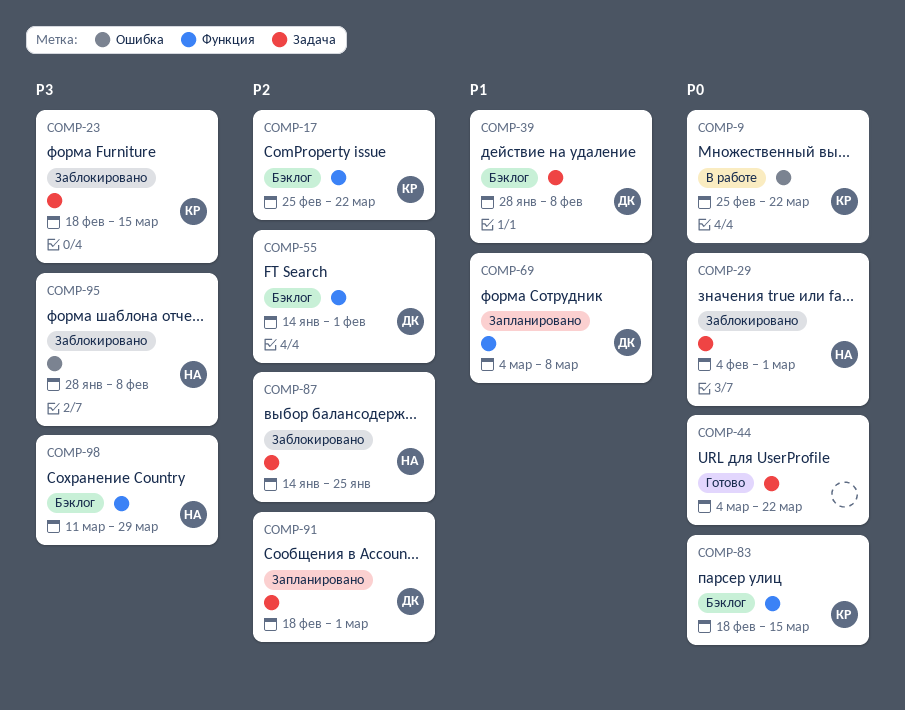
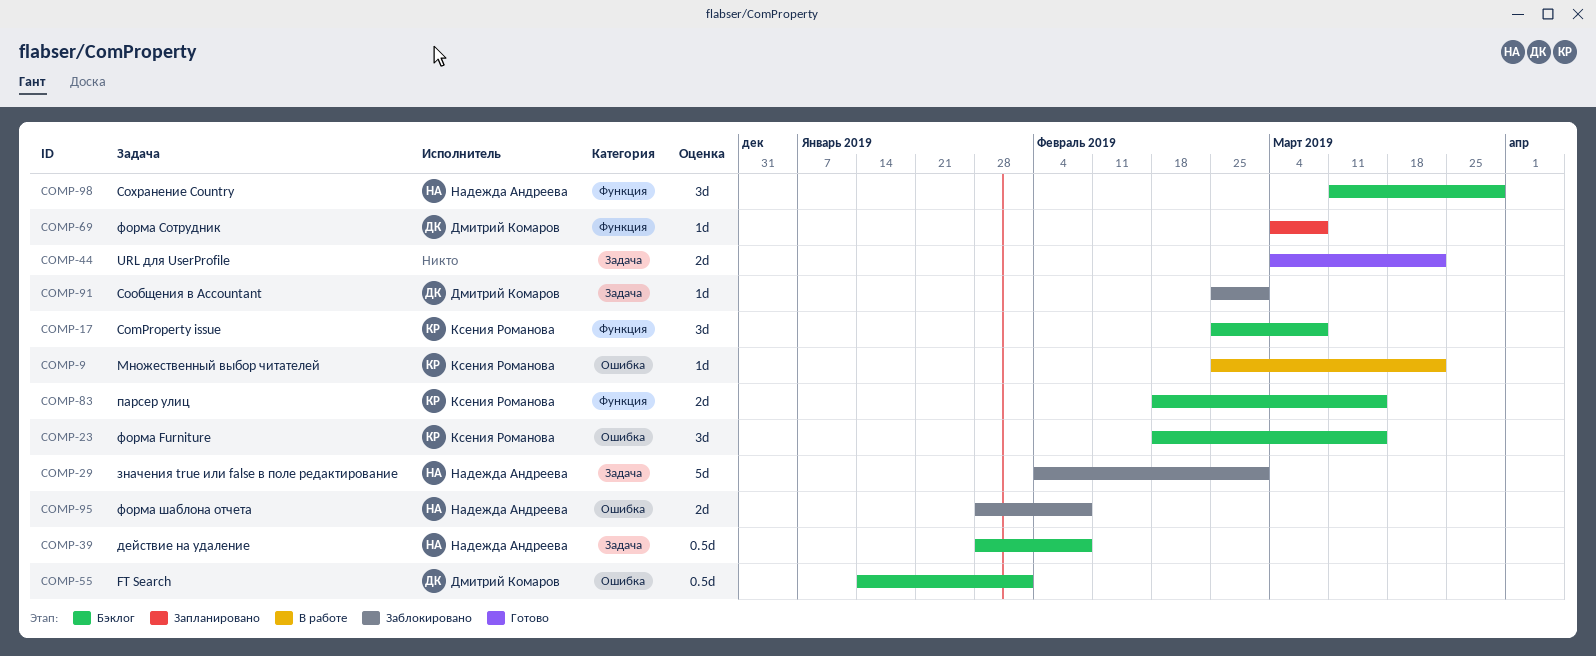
COMP-17, due: Mar 22 -> Mar 8
COMP-23, status: Заблокировано -> Бэклог
COMP-23, label: Задача -> Ошибка
COMP-39, owner: Дмитрий Комаров -> Надежда Андреева
COMP-55, label: Функция -> Ошибка
COMP-87: present -> none
COMP-91, status: Запланировано -> Заблокировано
COMP-91, start: Feb 18 -> Feb 25

